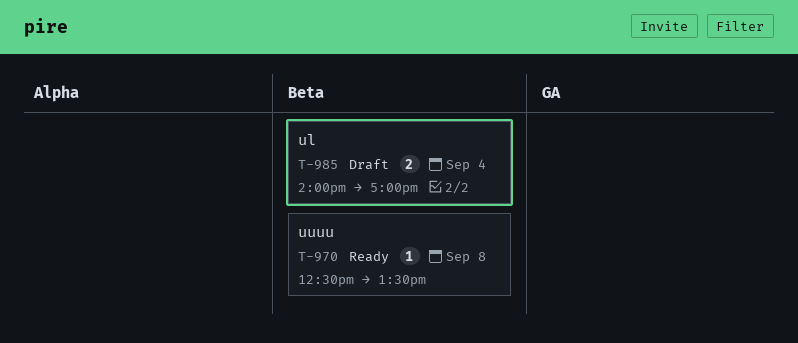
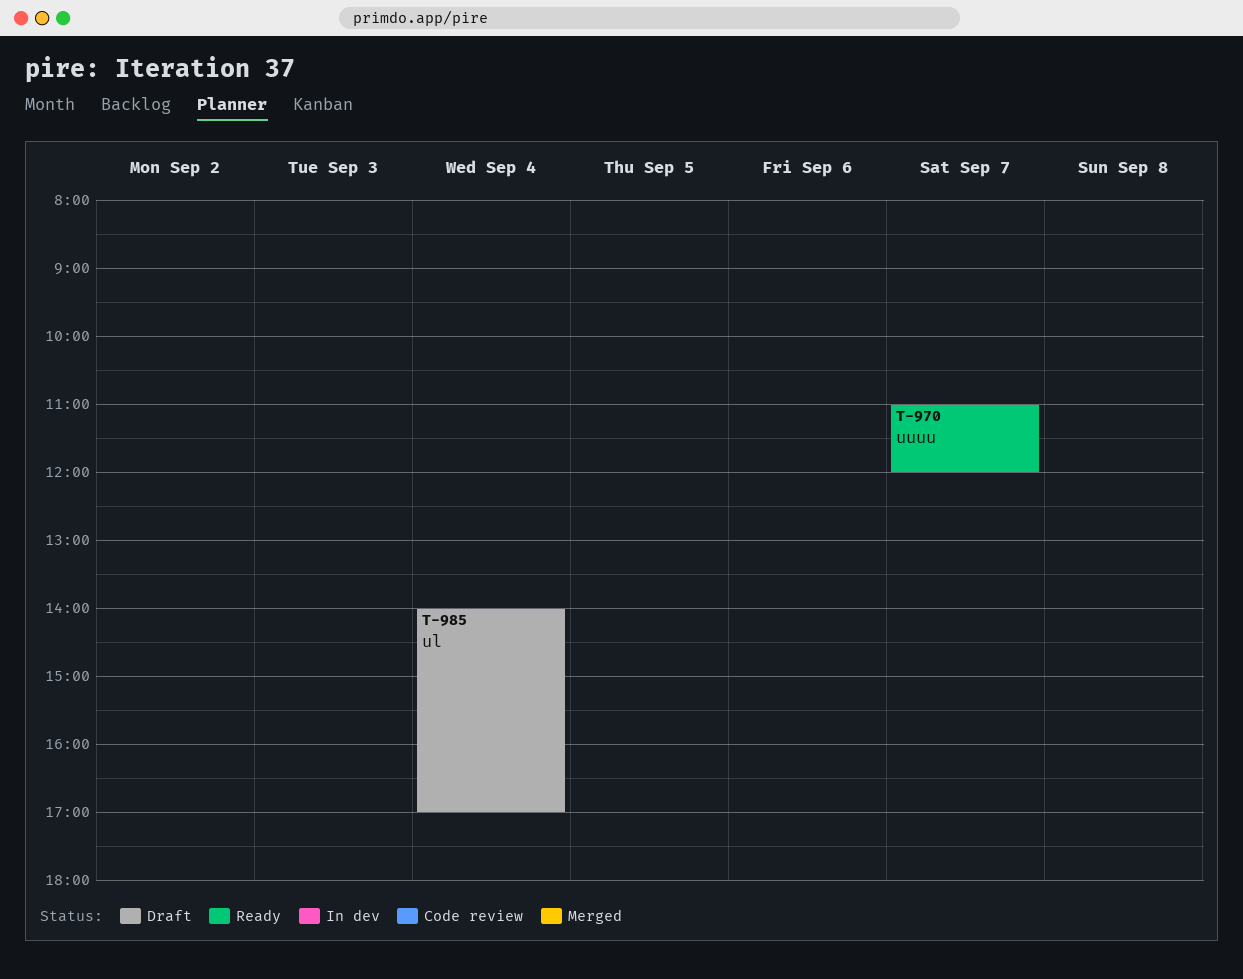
T-970, day: Sep 8 -> Sep 7
T-970, begins: 12:30 -> 11:00
T-970, ends: 13:30 -> 12:00

